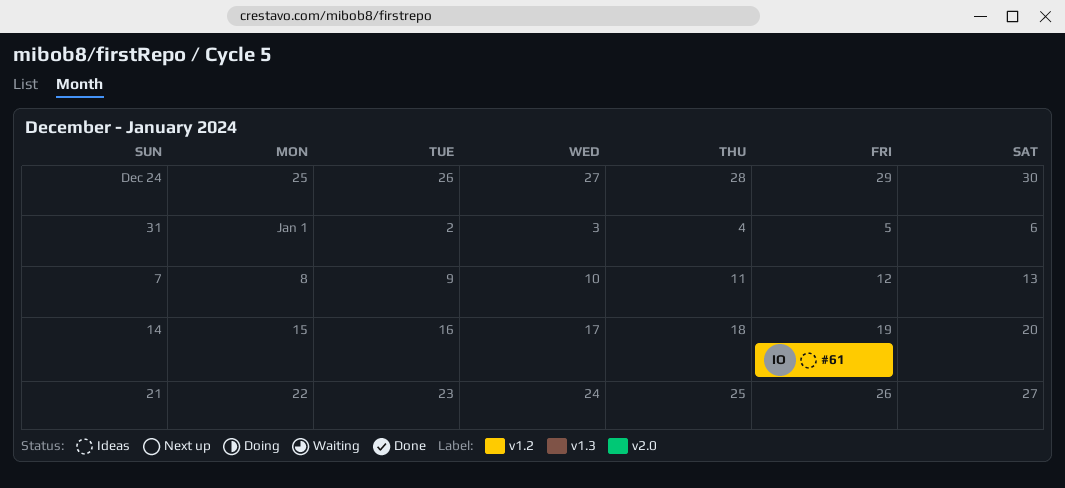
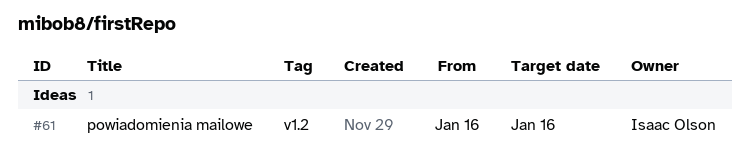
#61, start: Jan 19 -> Jan 16
#61, due: Jan 19 -> Jan 16

